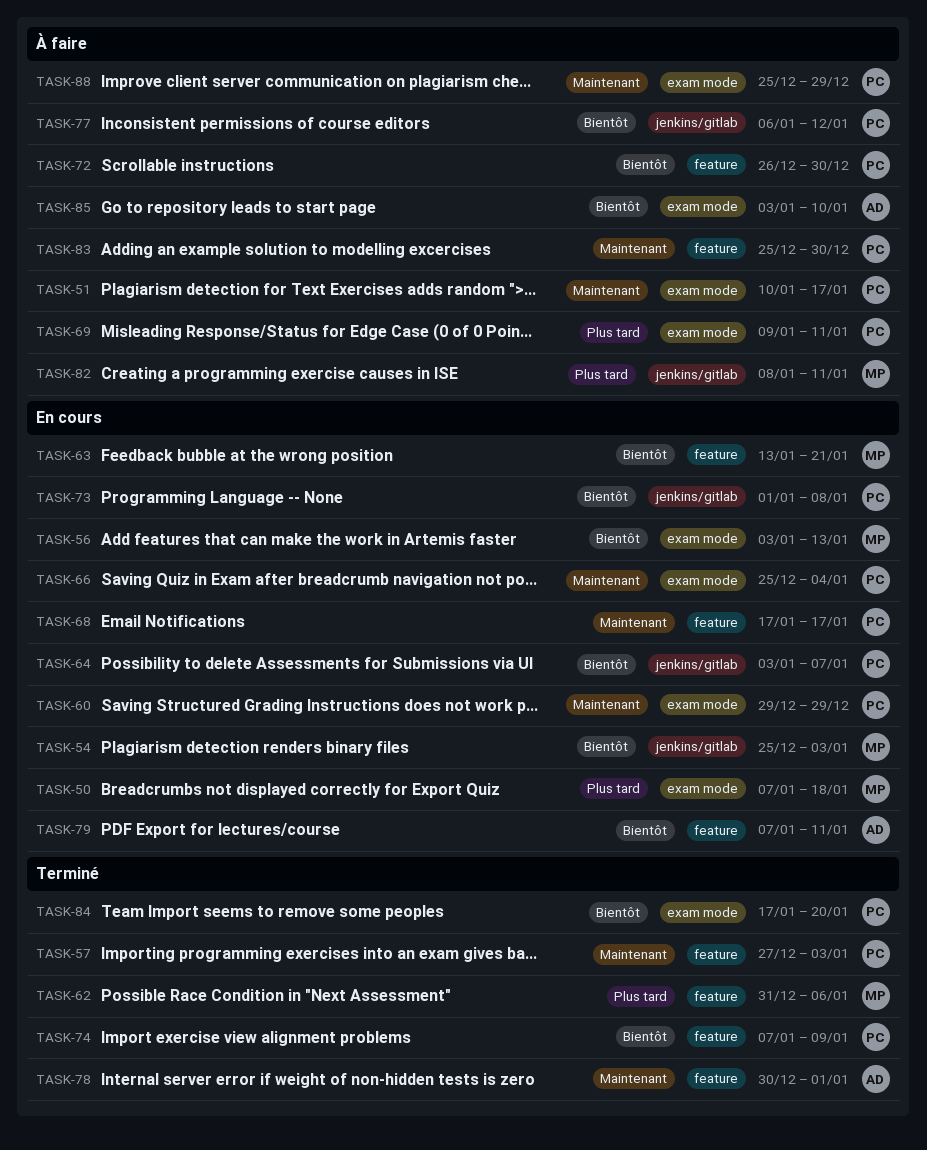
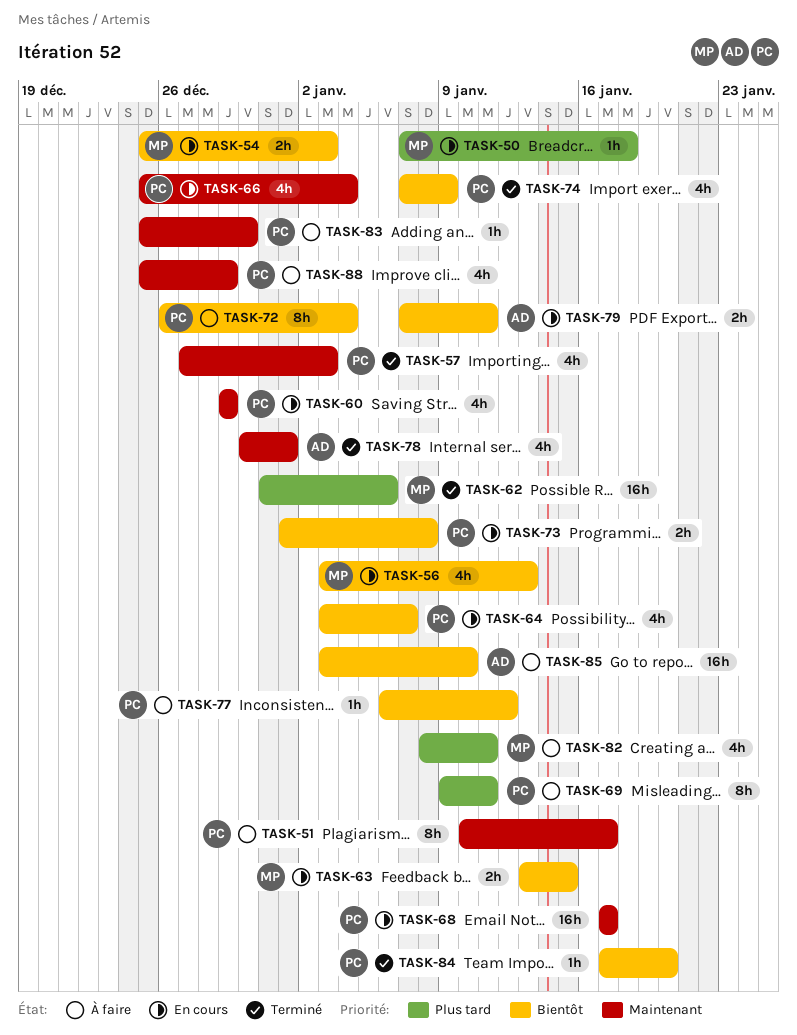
TASK-63, due: Jan 21 -> Jan 15
TASK-72, due: Dec 30 -> Jan 4

